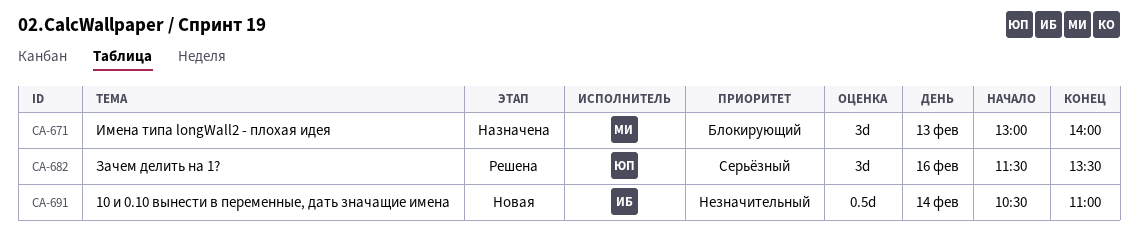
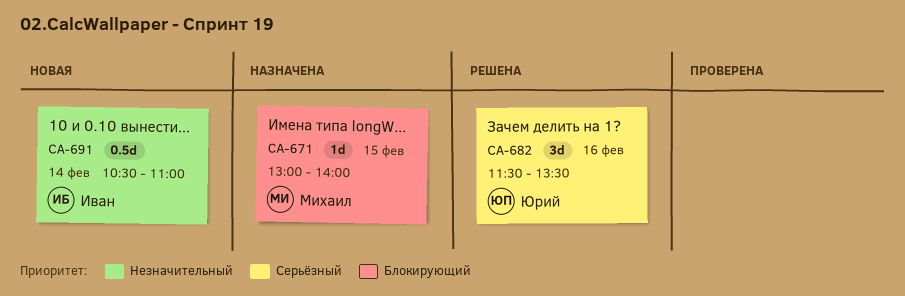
CA-671, estimate: 3d -> 1d
CA-671, day: Feb 13 -> Feb 15

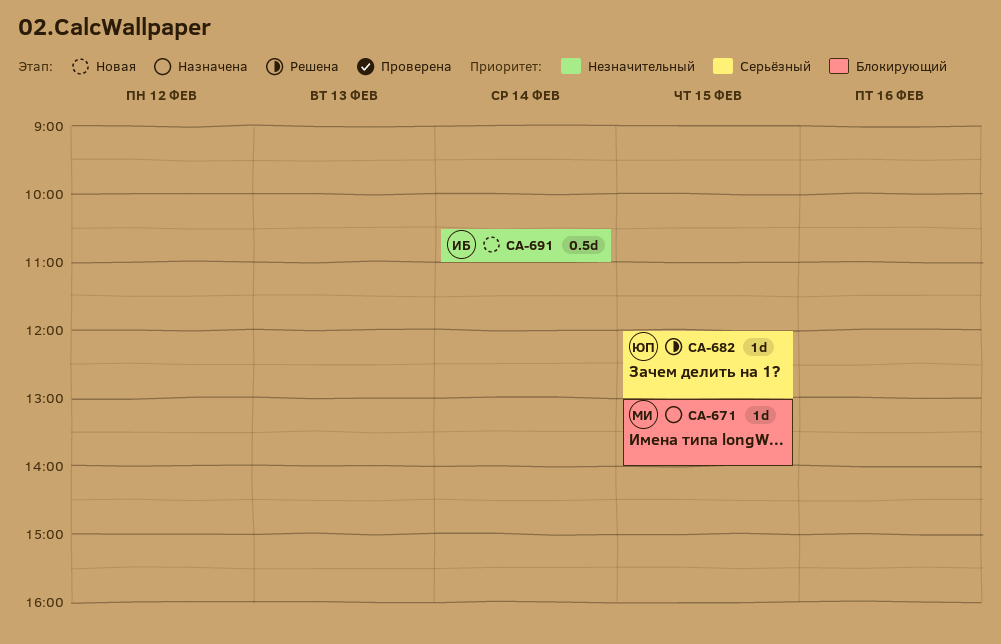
CA-682, estimate: 3d -> 1d
CA-682, day: Feb 16 -> Feb 15
CA-682, begins: 11:30 -> 12:00
CA-682, ends: 13:30 -> 13:00

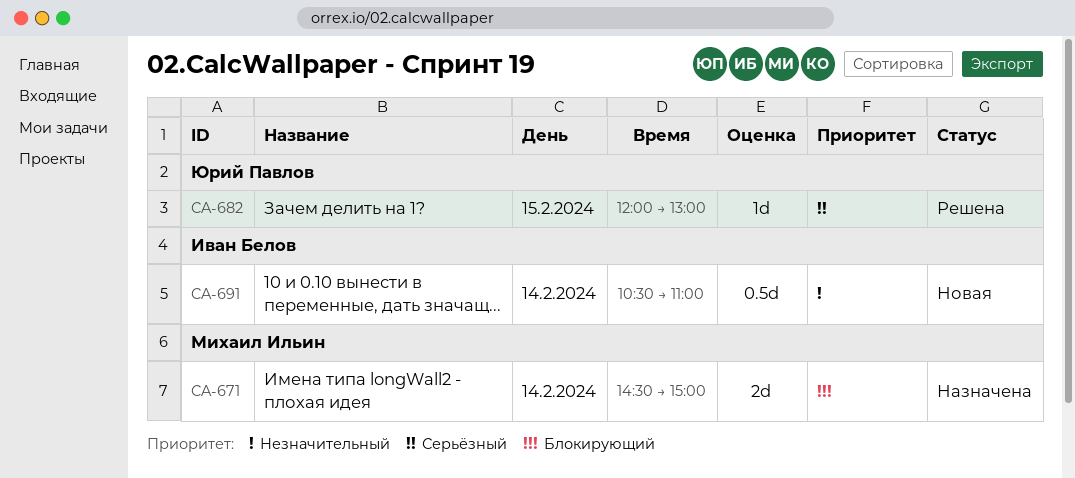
CA-671, estimate: 1d -> 2d
CA-671, day: Feb 15 -> Feb 14
CA-671, begins: 13:00 -> 14:30
CA-671, ends: 14:00 -> 15:00

